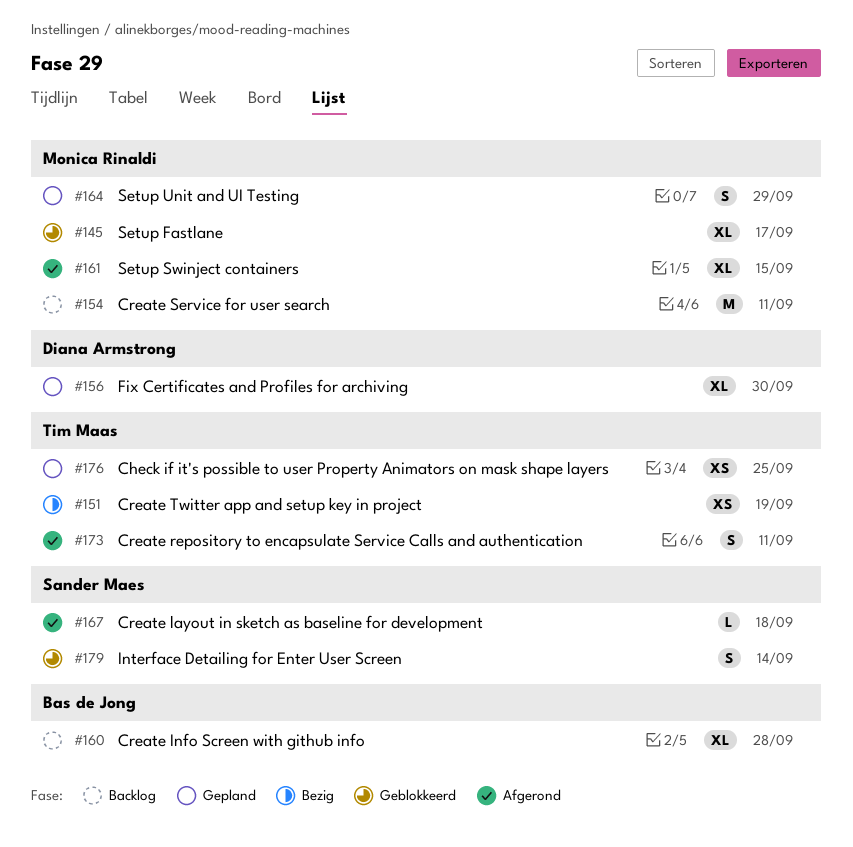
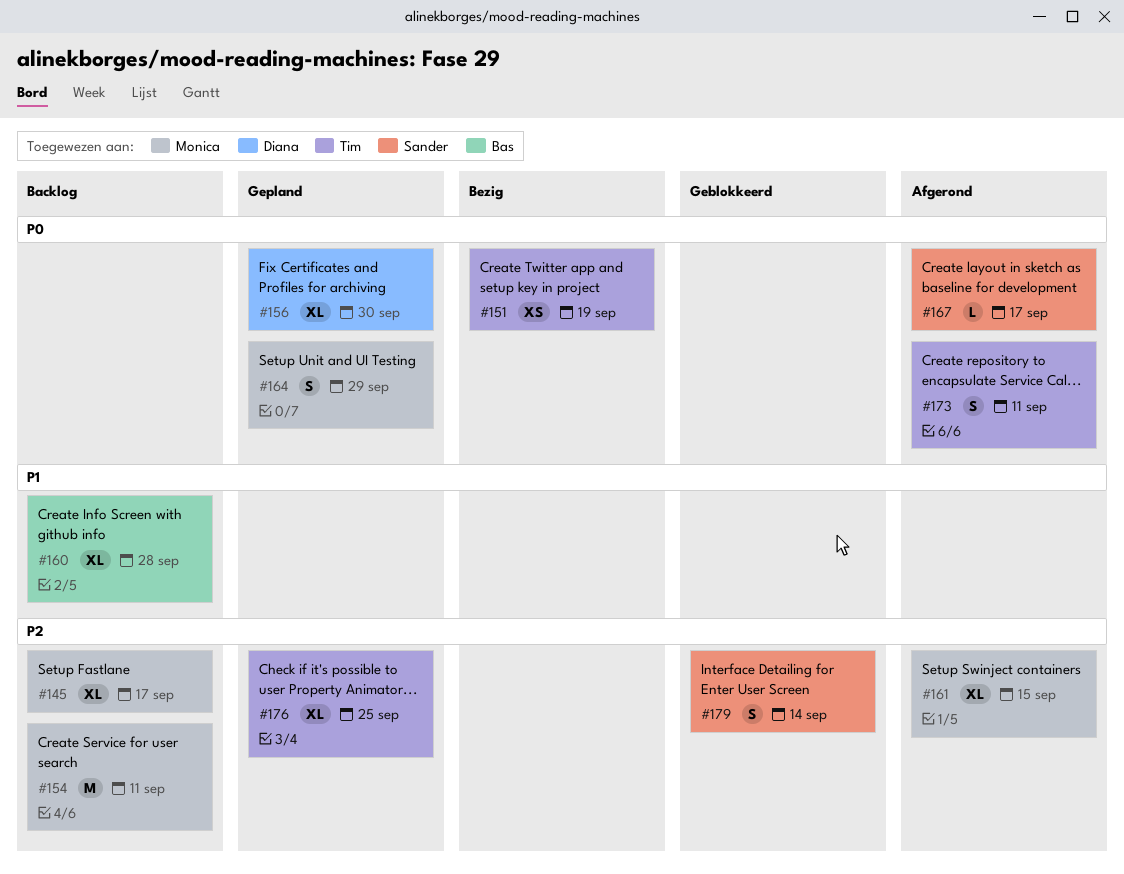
#145, status: Geblokkeerd -> Backlog
#167, due: Sep 18 -> Sep 17
#176, estimate: XS -> XL

